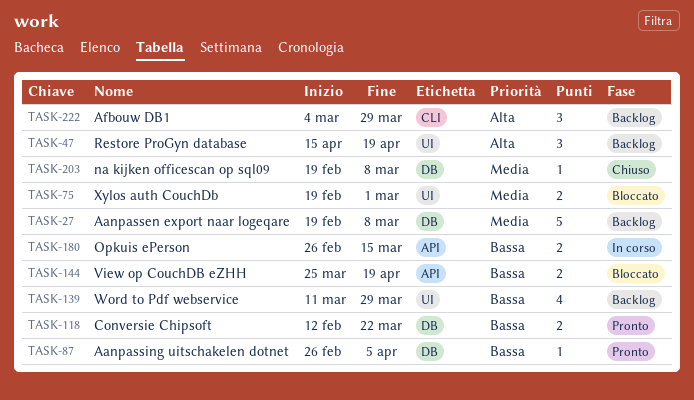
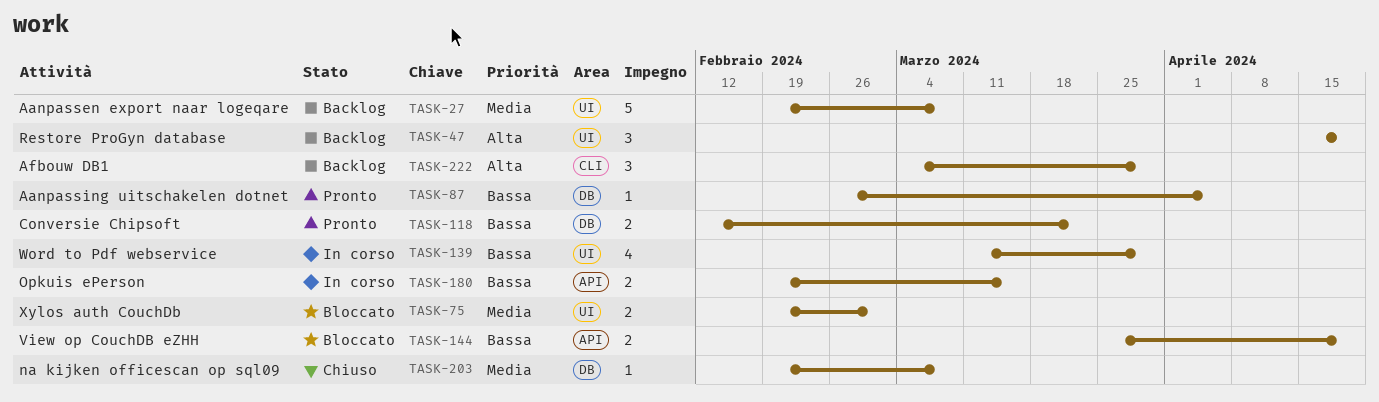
TASK-27, label: DB -> UI
TASK-139, status: Backlog -> In corso
TASK-180, start: Feb 26 -> Feb 19

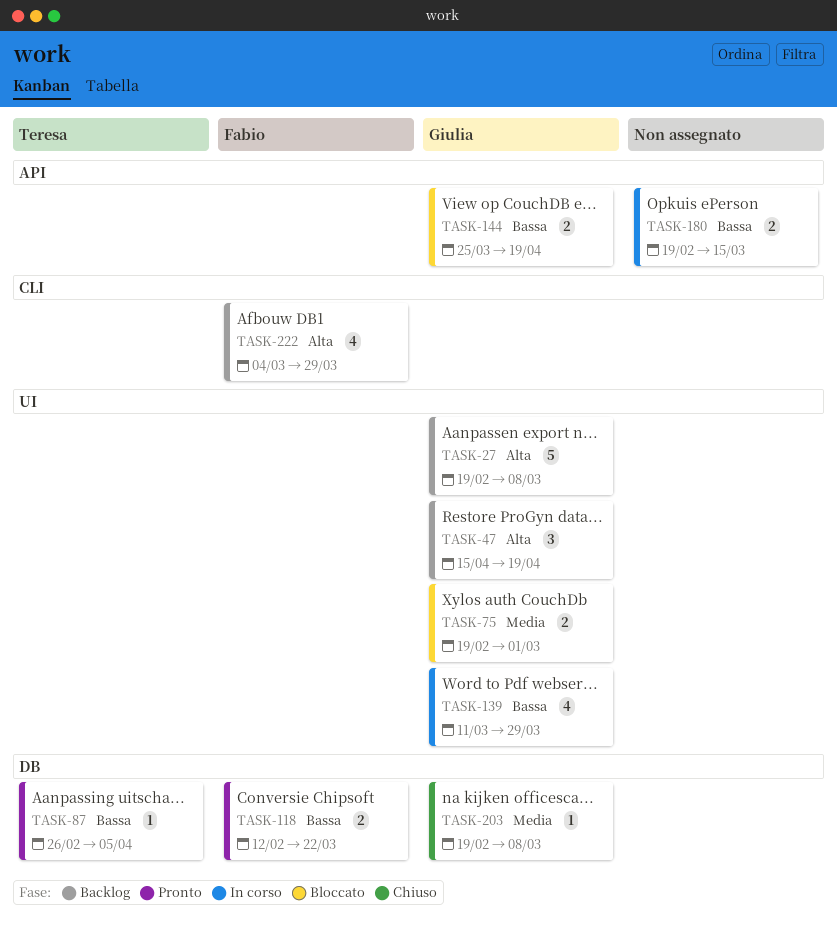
TASK-27, priority: Media -> Alta
TASK-222, estimate: 3 -> 4

